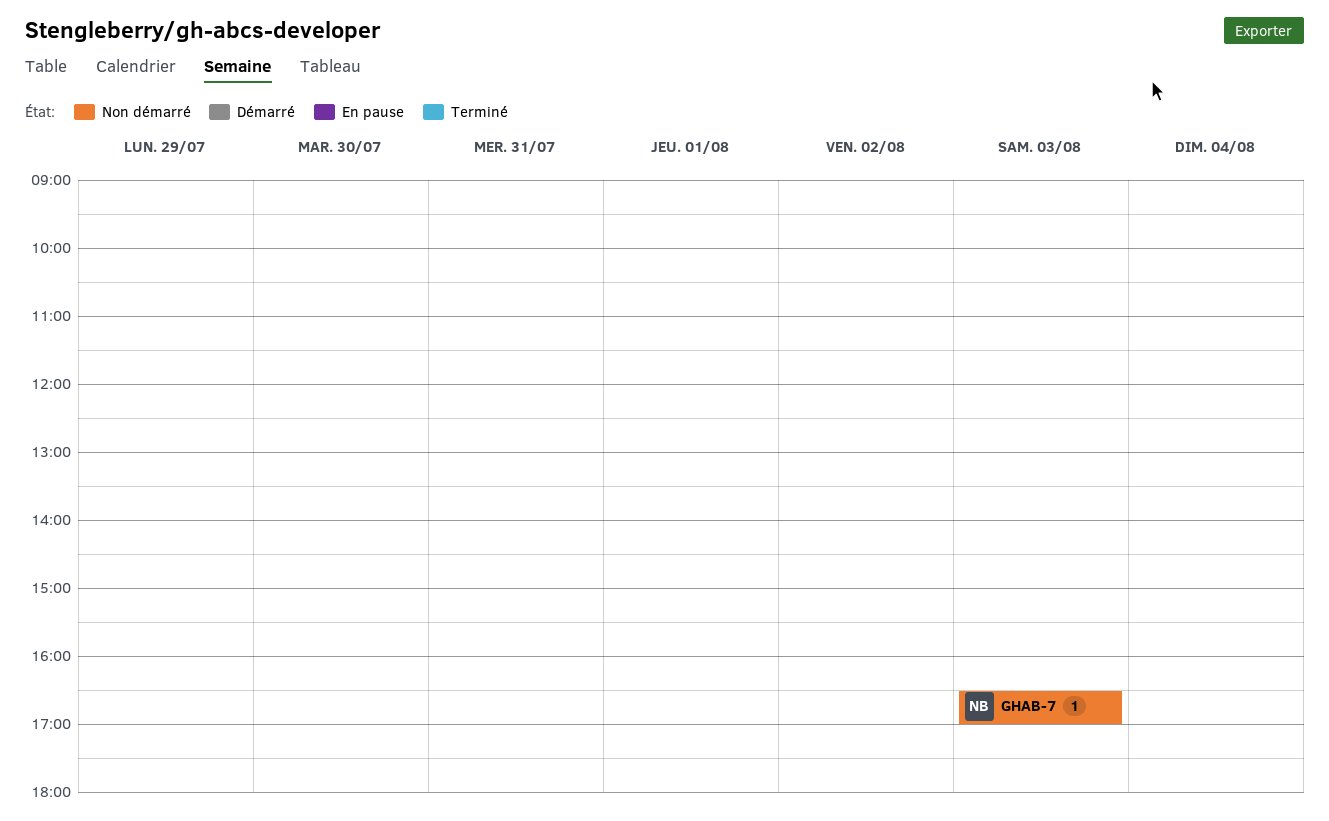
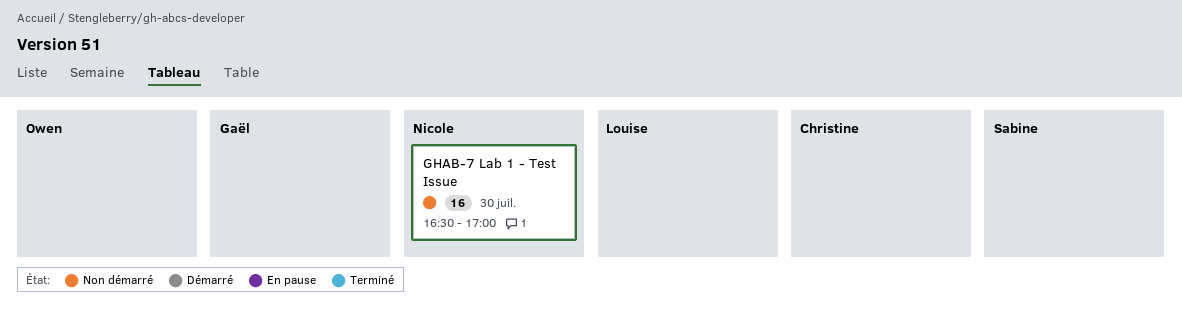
GHAB-7, estimate: 1 -> 16
GHAB-7, day: Aug 3 -> Jul 30

